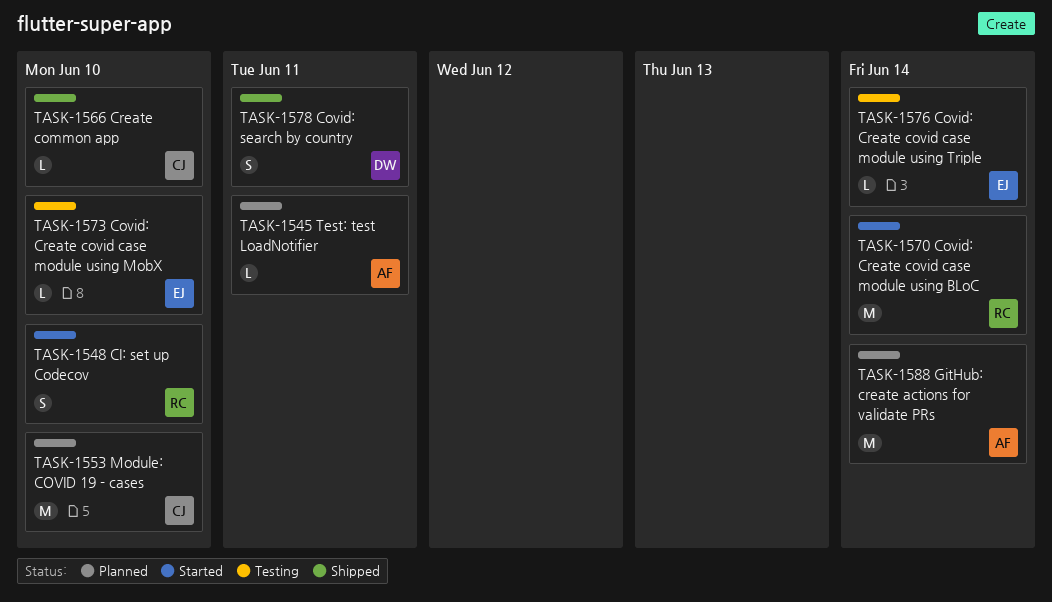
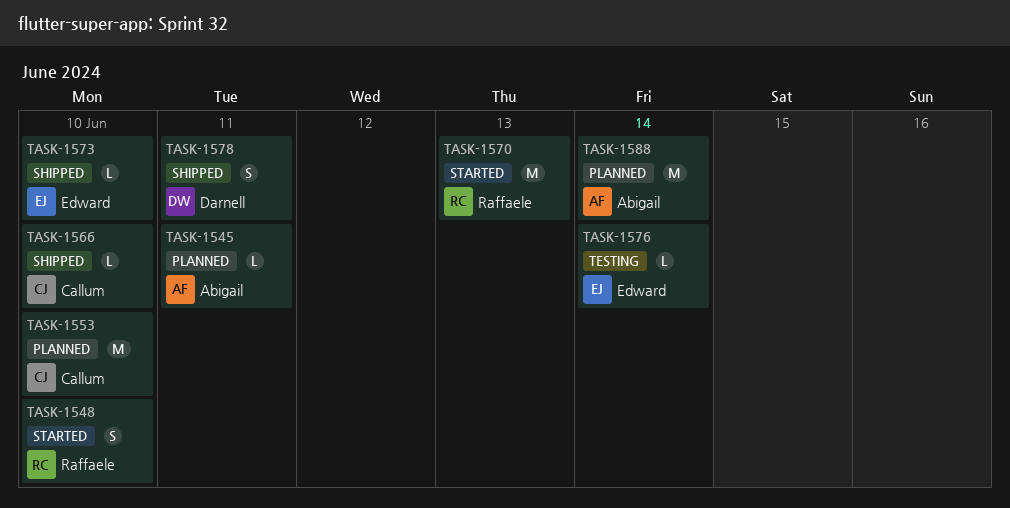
TASK-1570, due: Jun 14 -> Jun 13
TASK-1573, status: Testing -> Shipped

